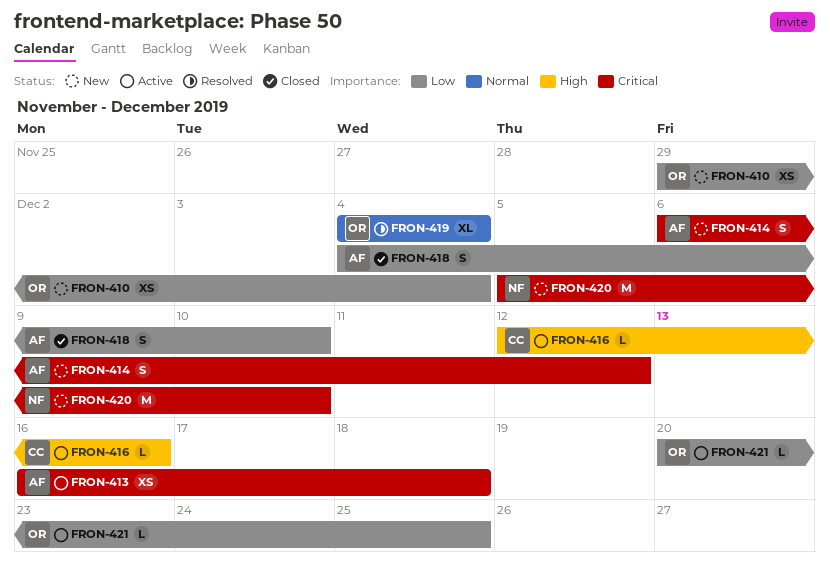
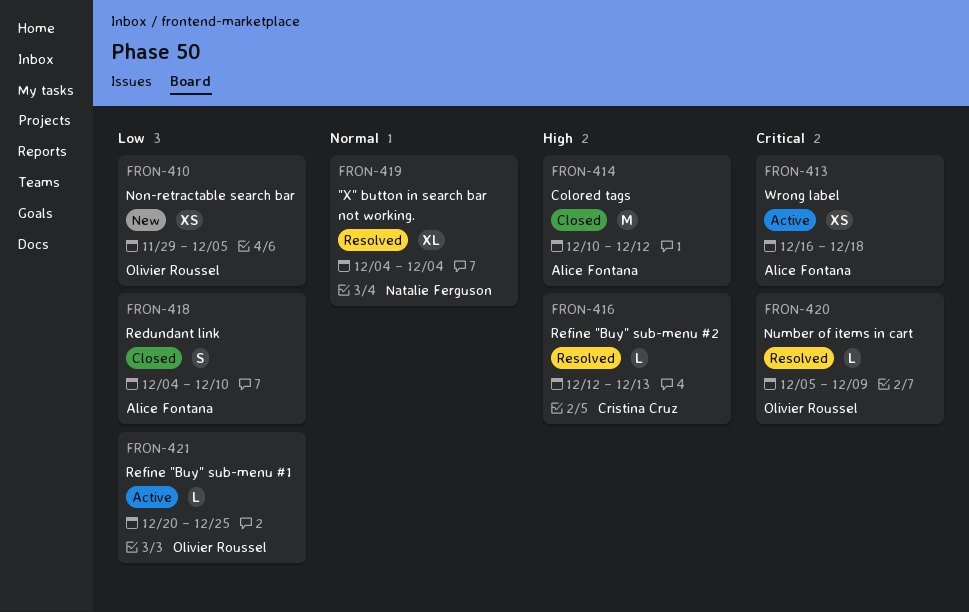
FRON-410, due: Dec 4 -> Dec 5
FRON-414, status: New -> Closed
FRON-414, priority: Critical -> High
FRON-414, estimate: S -> M
FRON-414, start: Dec 6 -> Dec 10
FRON-416, status: Active -> Resolved
FRON-416, due: Dec 16 -> Dec 13
FRON-419, owner: Olivier Roussel -> Natalie Ferguson
FRON-420, status: New -> Resolved
FRON-420, owner: Natalie Ferguson -> Olivier Roussel
FRON-420, estimate: M -> L
FRON-420, due: Dec 10 -> Dec 9

